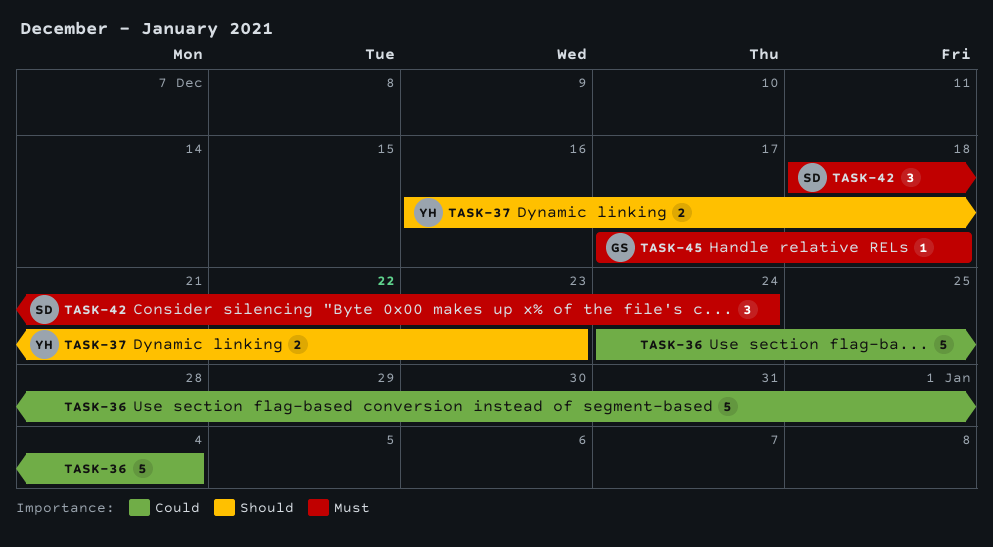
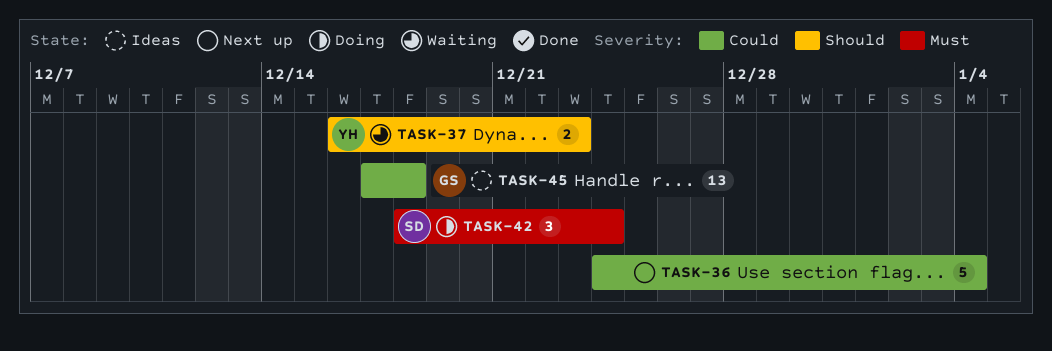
TASK-45, priority: Must -> Could
TASK-45, estimate: 1 -> 13

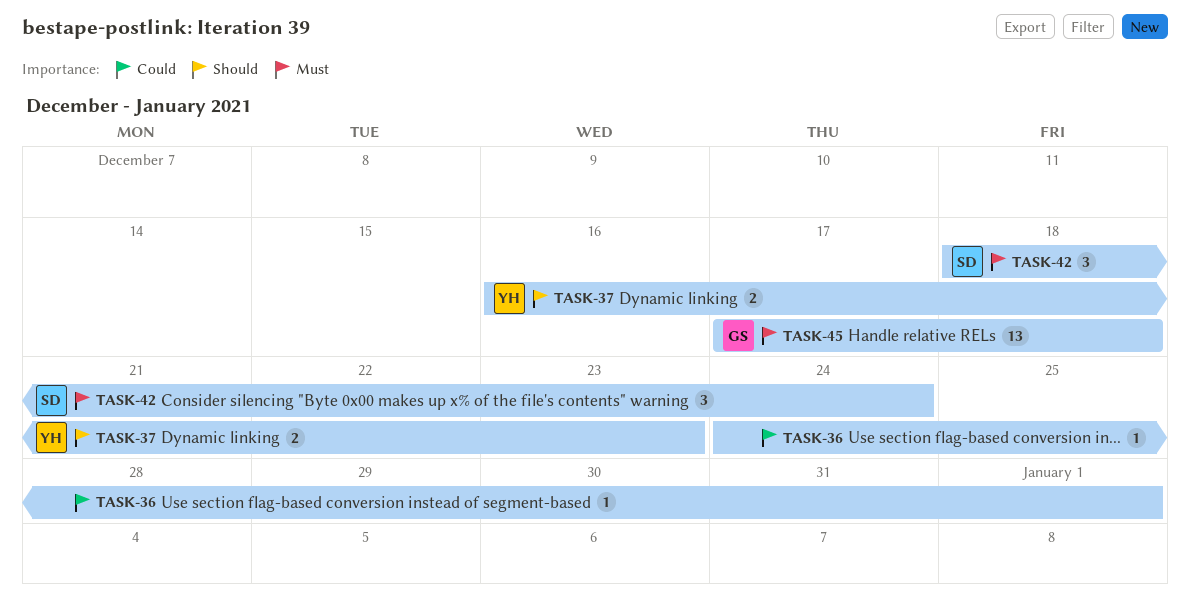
TASK-36, estimate: 5 -> 1
TASK-36, due: Jan 4 -> Jan 1
TASK-45, priority: Could -> Must

